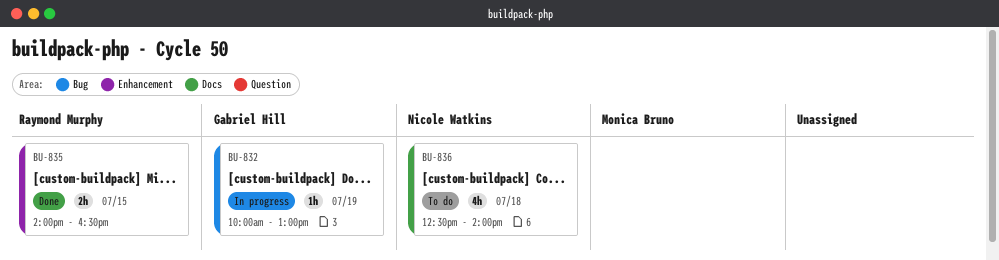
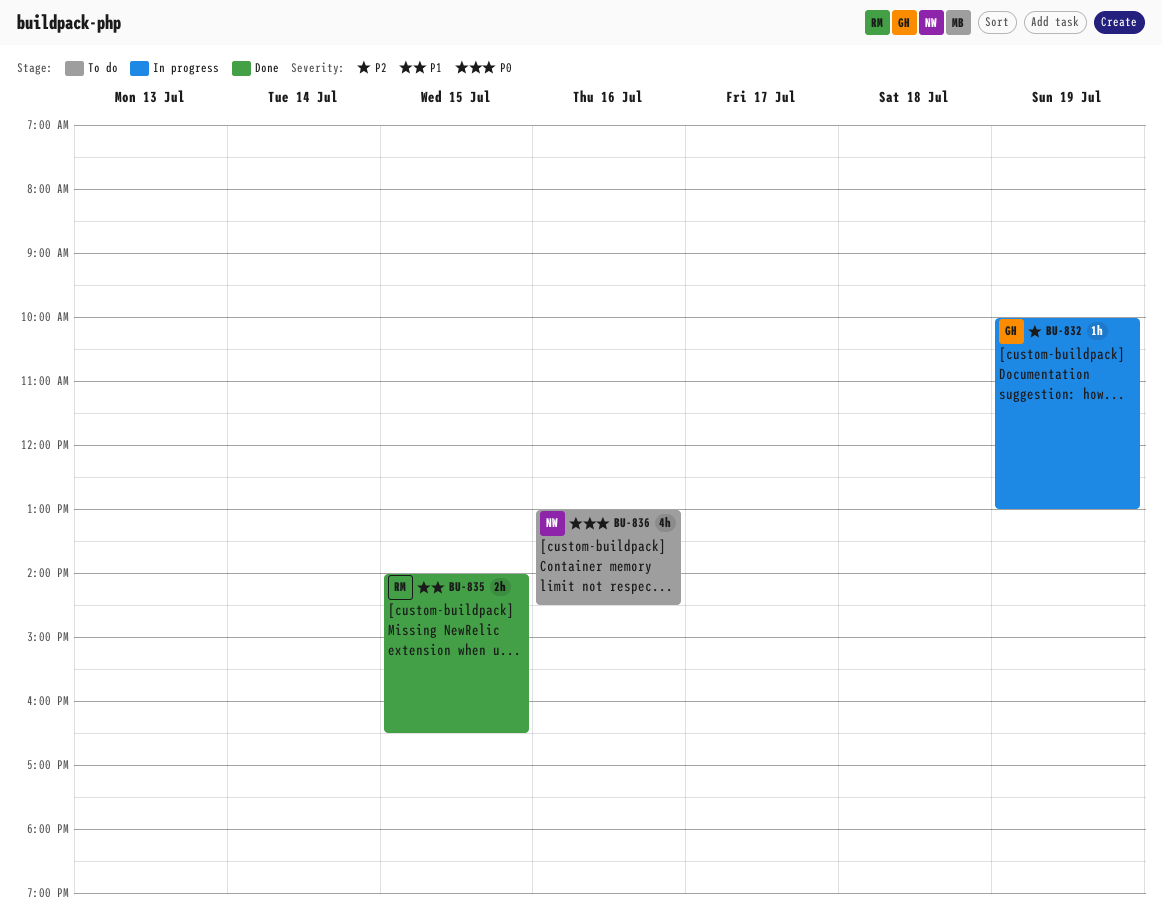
BU-836, day: Jul 18 -> Jul 16
BU-836, begins: 12:30 -> 13:00
BU-836, ends: 14:00 -> 14:30

